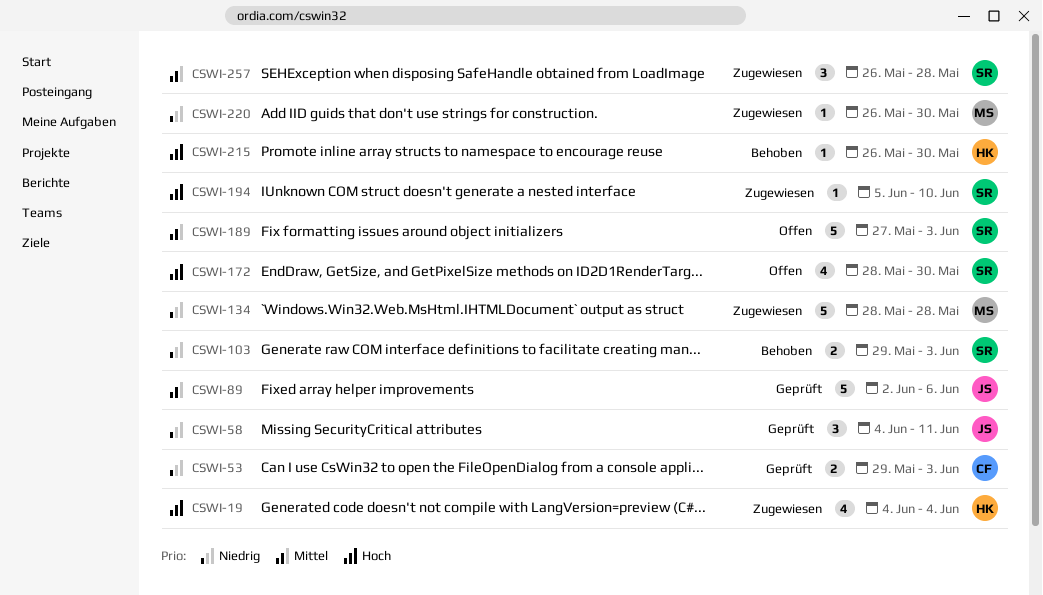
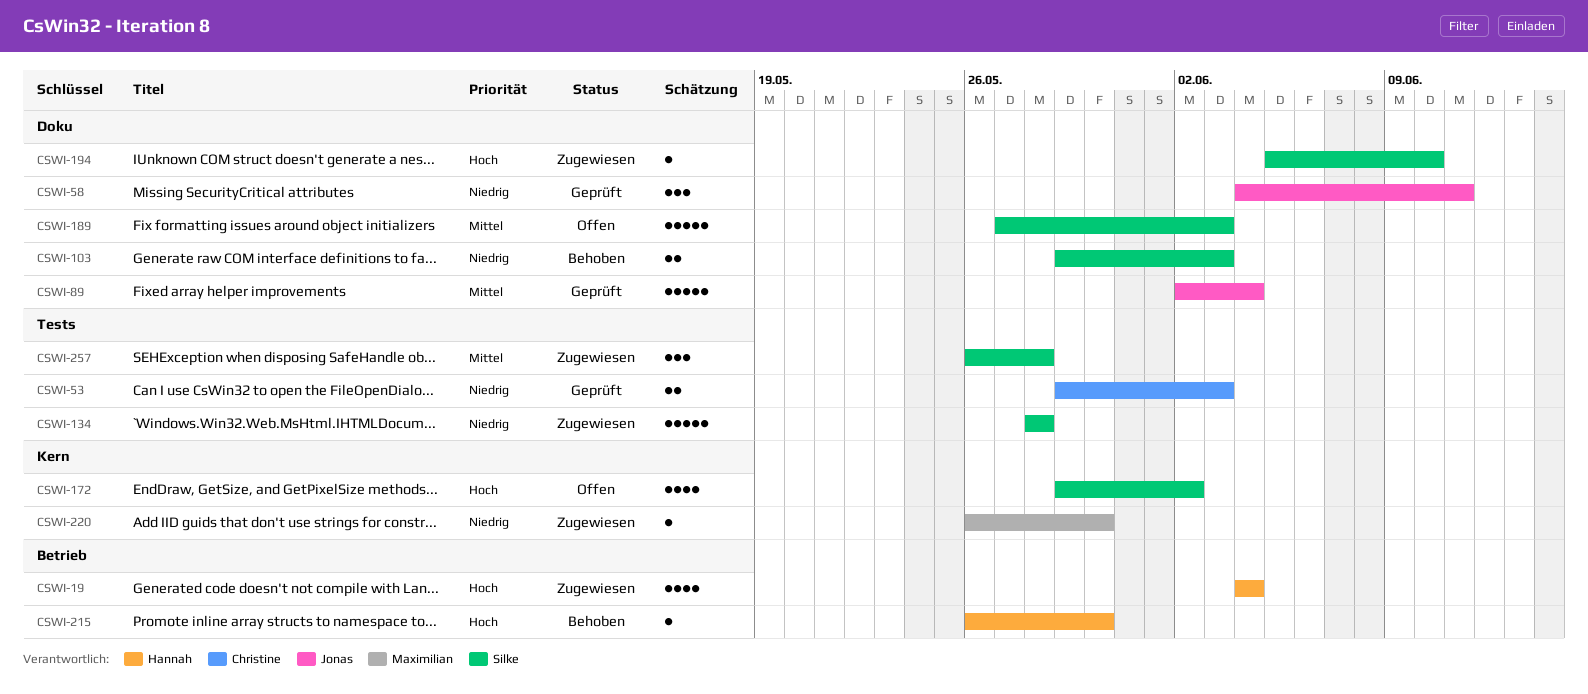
CSWI-89, due: Jun 6 -> Jun 4
CSWI-134, owner: Maximilian -> Silke
CSWI-172, start: May 28 -> May 29
CSWI-172, due: May 30 -> Jun 2

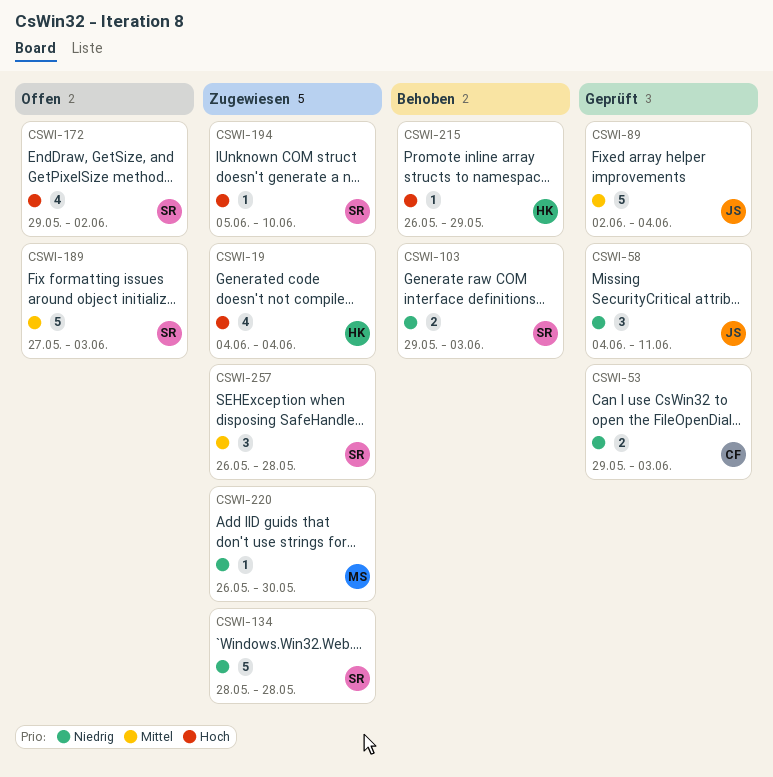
CSWI-215, due: May 30 -> May 29

